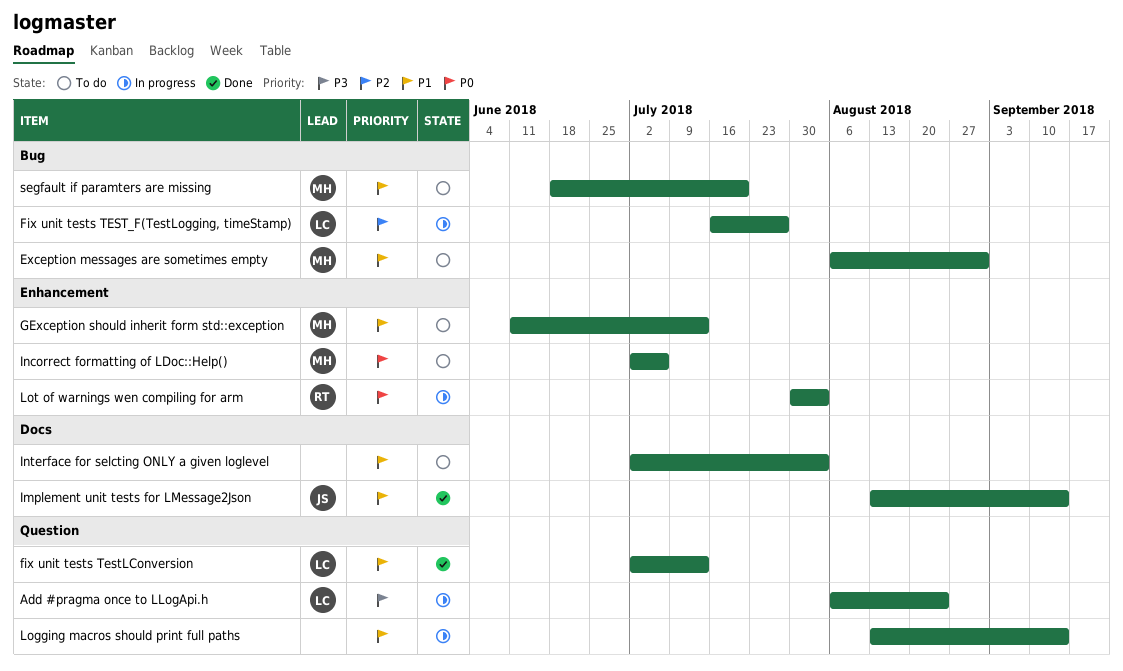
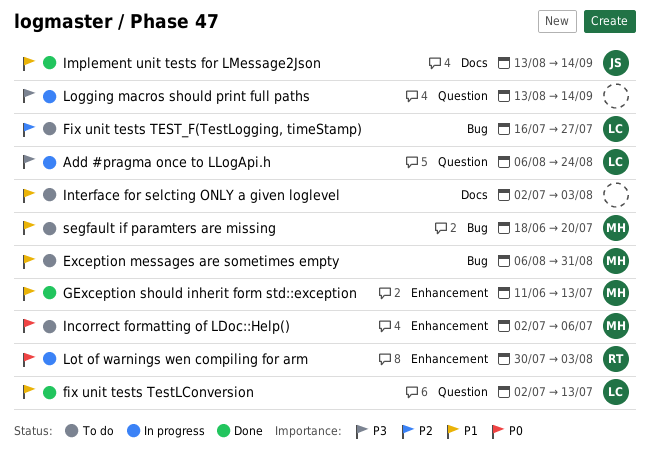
Fix unit tests TEST_F(TestLogging, timeStamp), status: In progress -> To do
GException should inherit form std::exception, status: To do -> Done
Logging macros should print full paths, priority: P1 -> P3

